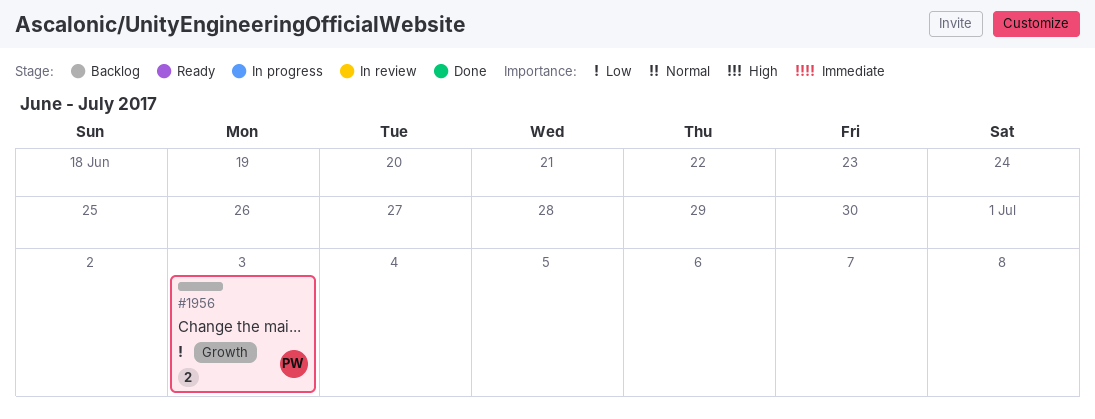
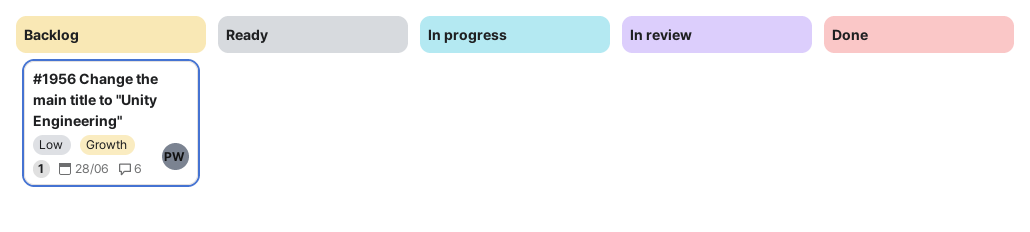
#1956, estimate: 2 -> 1
#1956, due: Jul 3 -> Jun 28

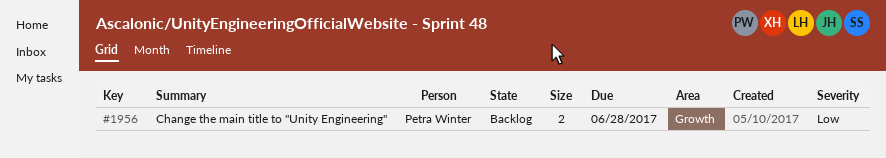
#1956, estimate: 1 -> 2

